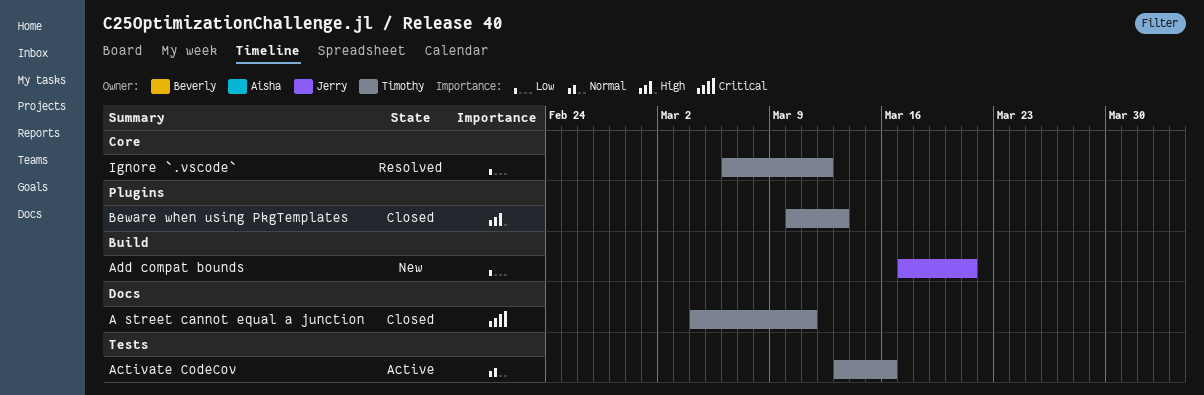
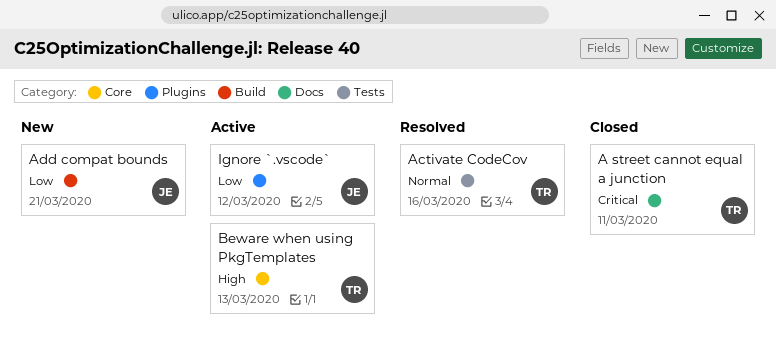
Activate CodeCov, status: Active -> Resolved
Beware when using PkgTemplates, status: Closed -> Active
Beware when using PkgTemplates, label: Plugins -> Core
Ignore `.vscode`, status: Resolved -> Active
Ignore `.vscode`, owner: Timothy -> Jerry
Ignore `.vscode`, label: Core -> Plugins

